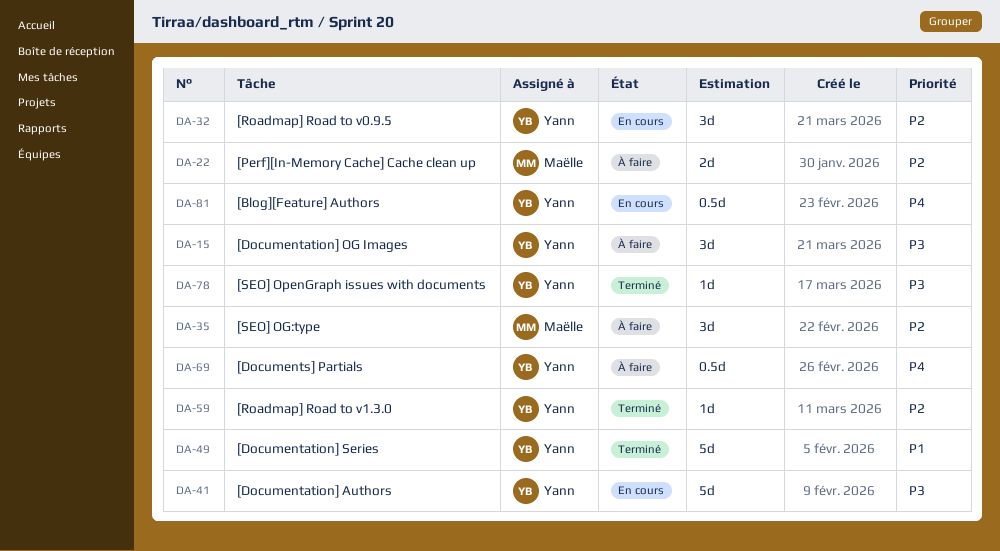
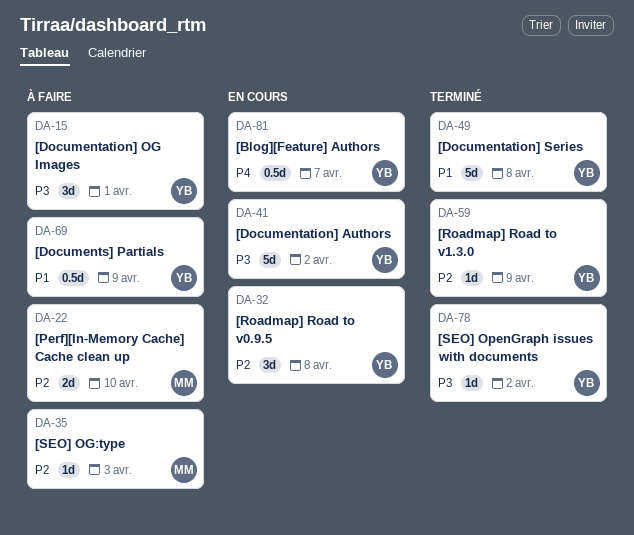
DA-35, estimate: 3d -> 1d
DA-69, priority: P4 -> P1

